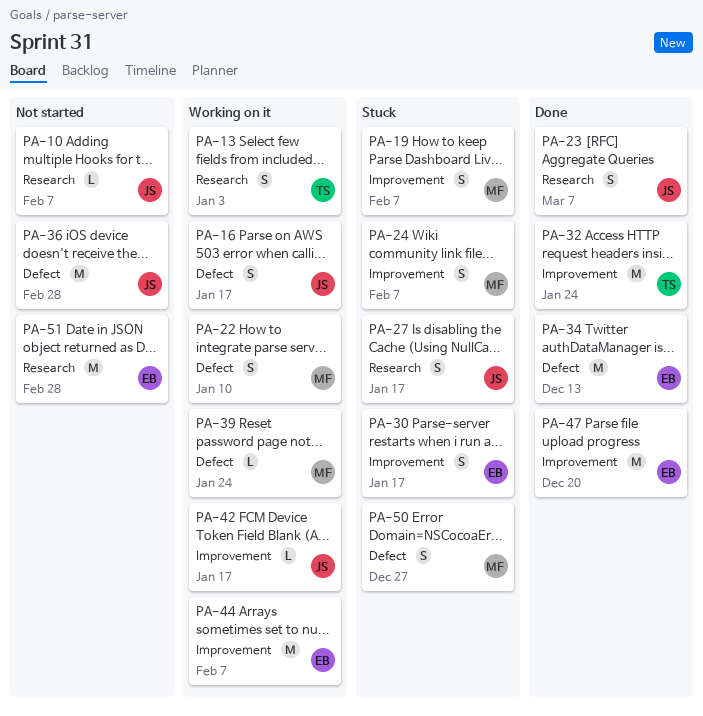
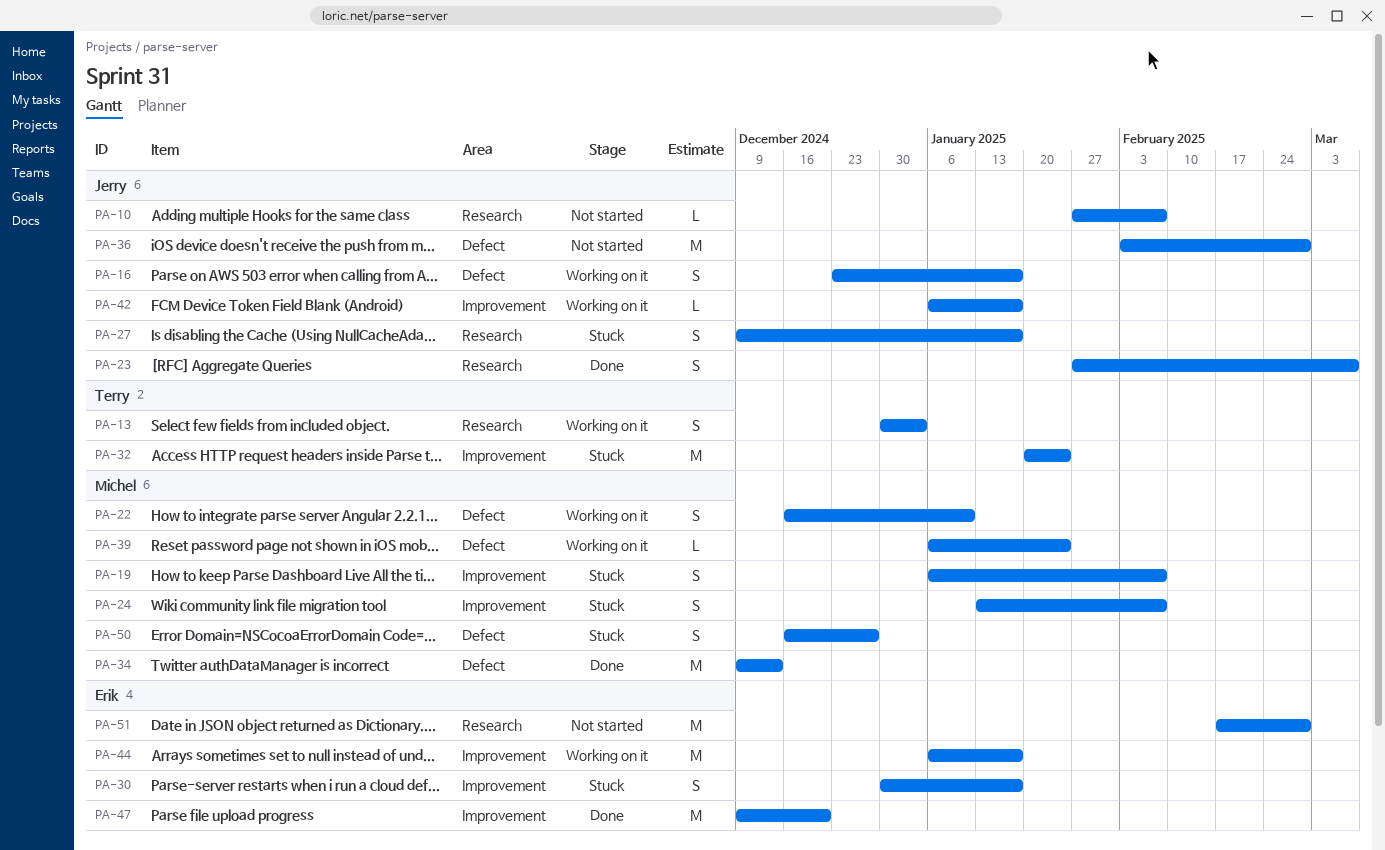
PA-32, status: Done -> Stuck
PA-34, owner: Erik -> Michel
PA-44, due: Feb 7 -> Jan 17

